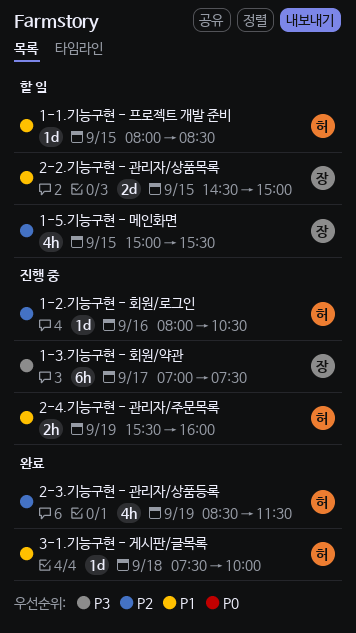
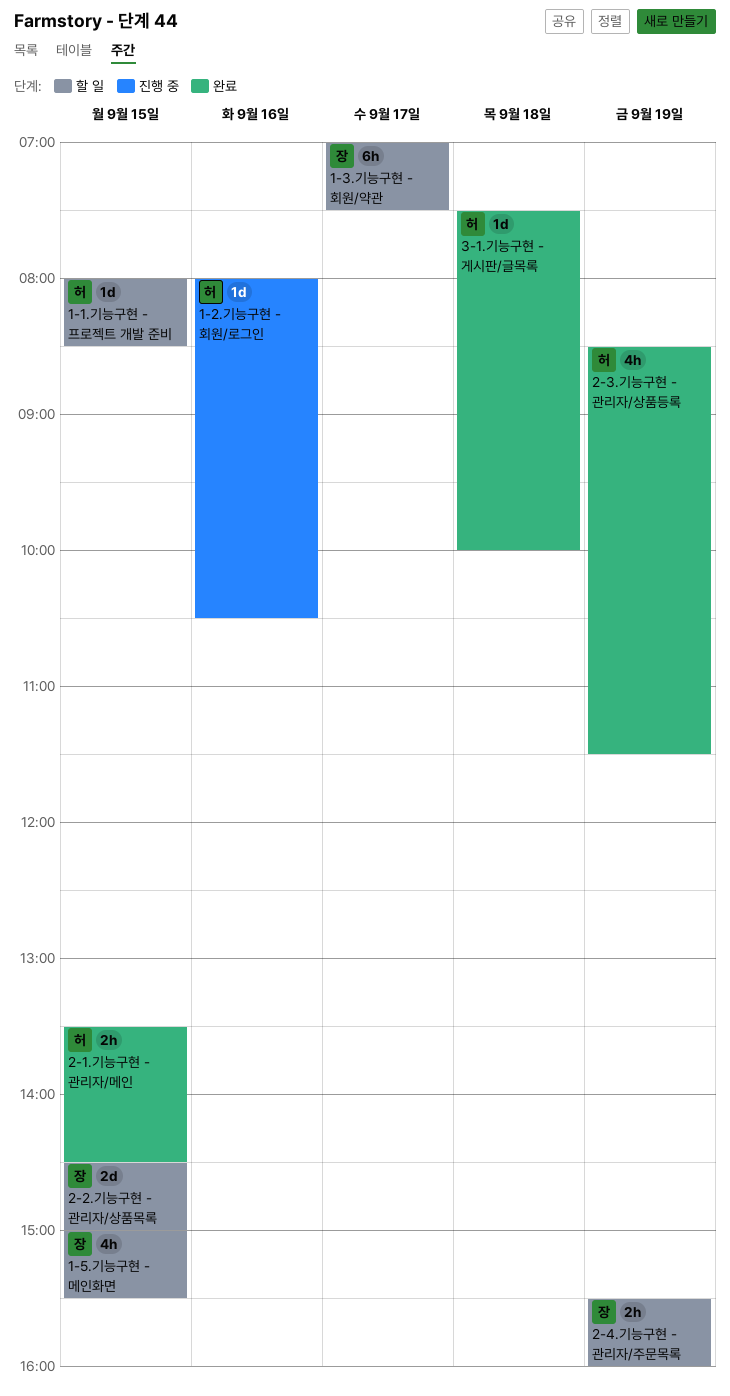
1-3.기능구현 - 회원/약관, status: 진행 중 -> 할 일
2-1.기능구현 - 관리자/메인: none -> present
2-4.기능구현 - 관리자/주문목록, status: 진행 중 -> 할 일
2-4.기능구현 - 관리자/주문목록, owner: 허 -> 장

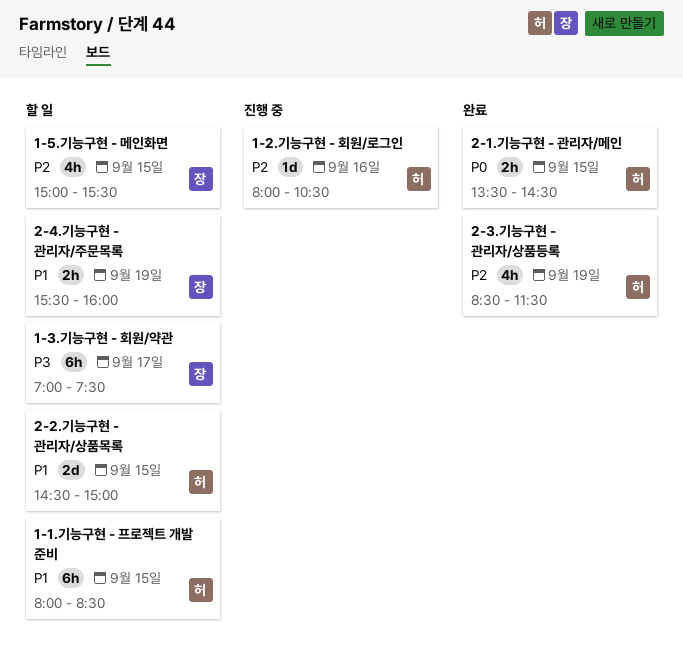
1-1.기능구현 - 프로젝트 개발 준비, estimate: 1d -> 6h
2-2.기능구현 - 관리자/상품목록, owner: 장 -> 허
3-1.기능구현 - 게시판/글목록: present -> none

